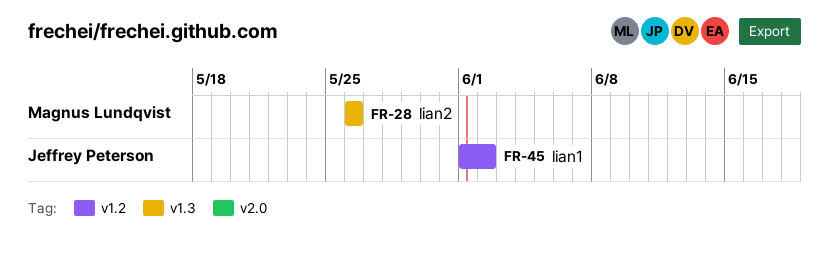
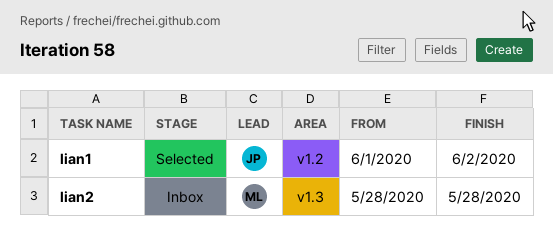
lian2, start: May 26 -> May 28
lian2, due: May 26 -> May 28

